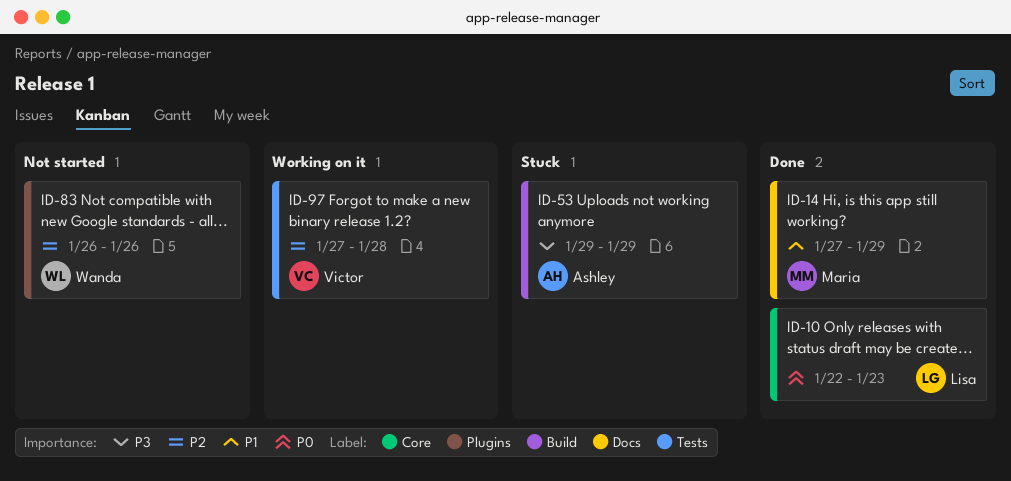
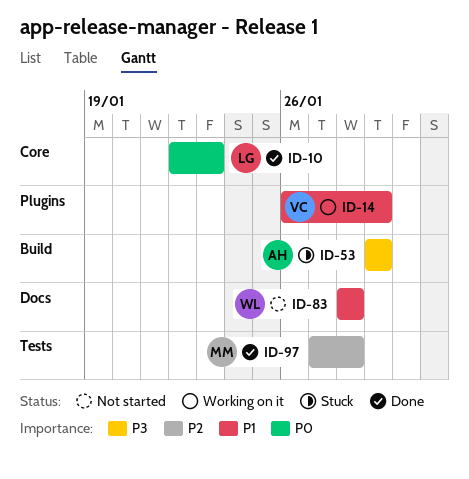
ID-14, status: Done -> Working on it
ID-14, owner: Maria -> Victor
ID-14, label: Docs -> Plugins
ID-14, start: Jan 27 -> Jan 26
ID-83, priority: P2 -> P1
ID-83, label: Plugins -> Docs
ID-83, start: Jan 26 -> Jan 28
ID-83, due: Jan 26 -> Jan 28
ID-97, status: Working on it -> Done
ID-97, owner: Victor -> Maria

